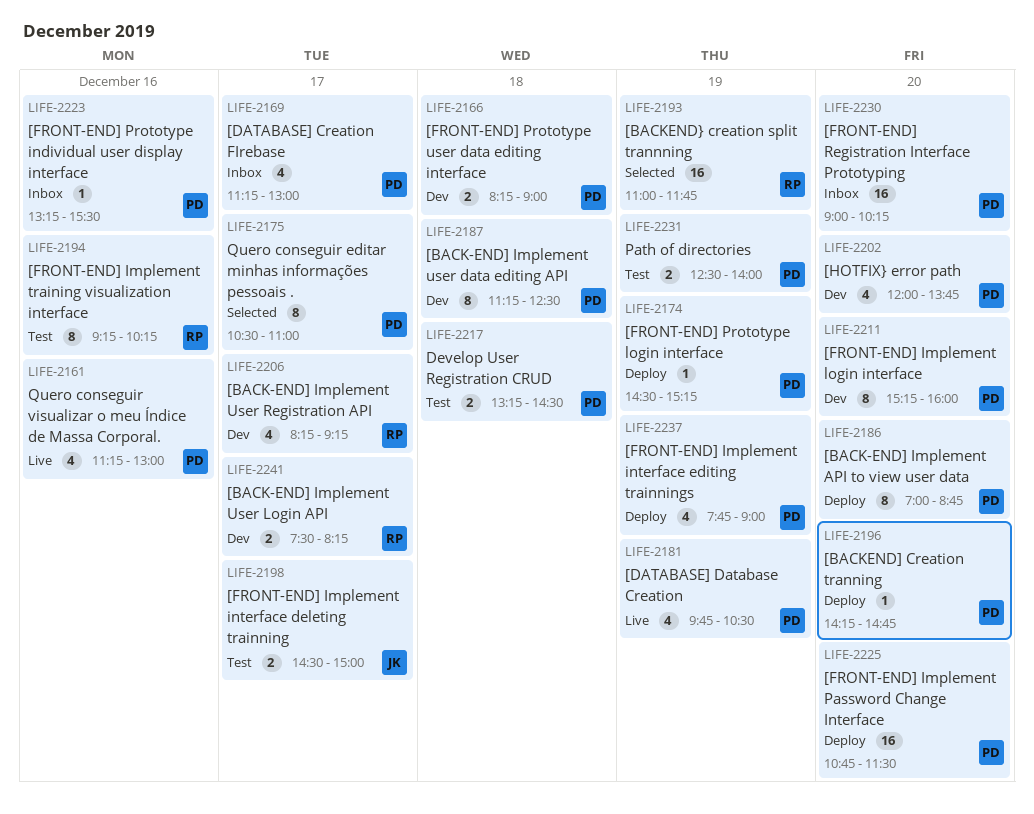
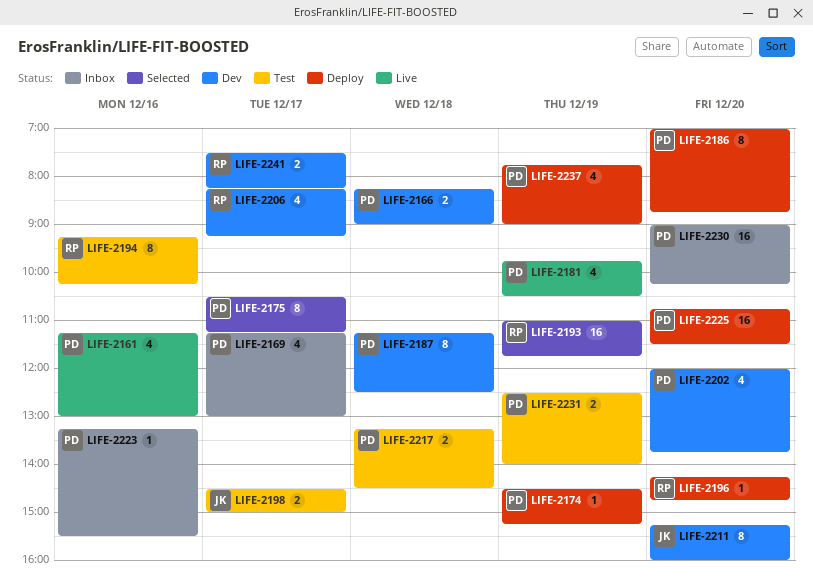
LIFE-2175, ends: 11:00 -> 11:15
LIFE-2196, owner: PD -> RP
LIFE-2211, owner: PD -> JK

